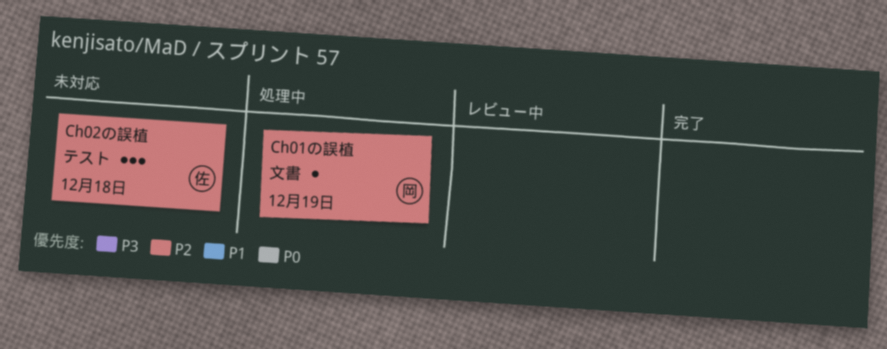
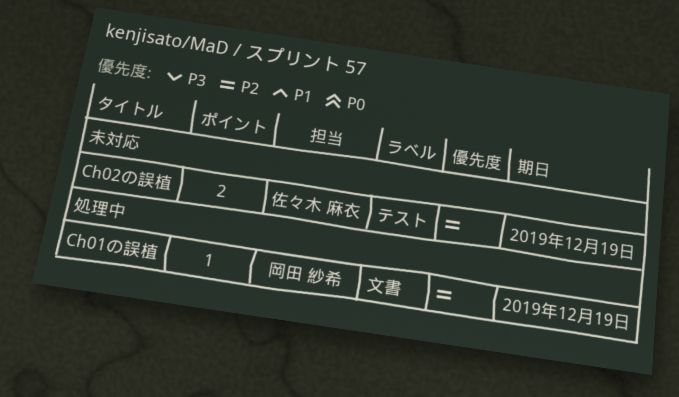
Ch02の誤植, estimate: 3 -> 2
Ch02の誤植, due: Dec 18 -> Dec 19

